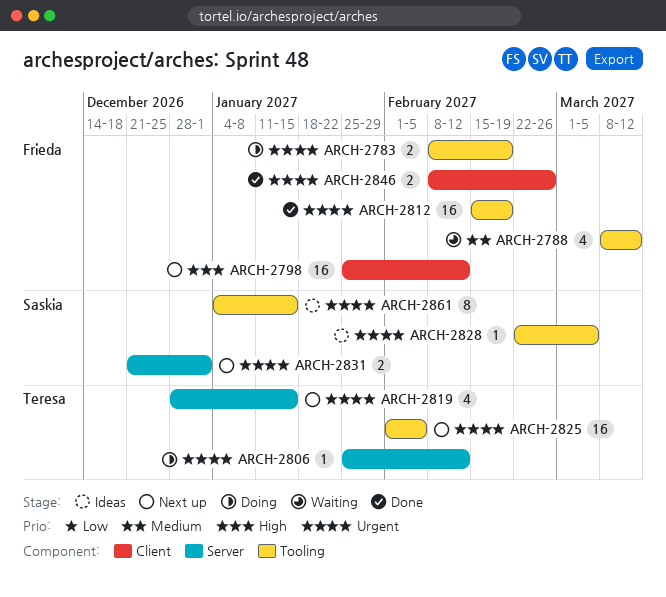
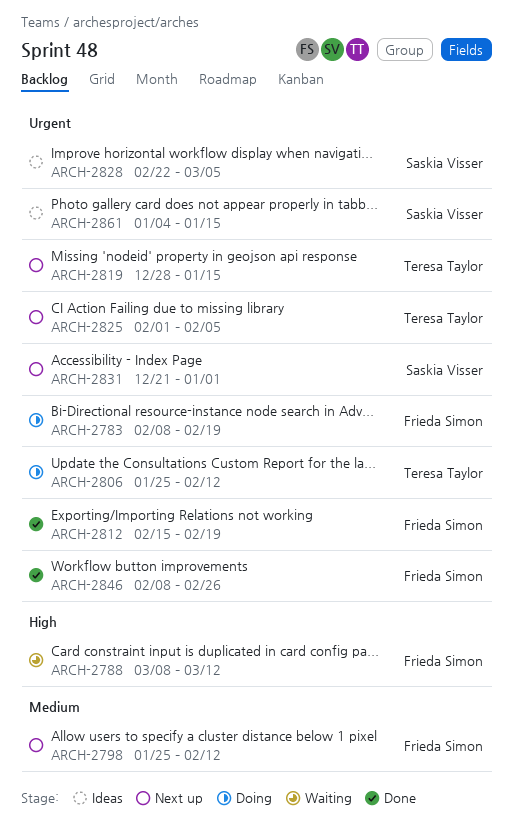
ARCH-2788, priority: Medium -> High
ARCH-2798, priority: High -> Medium

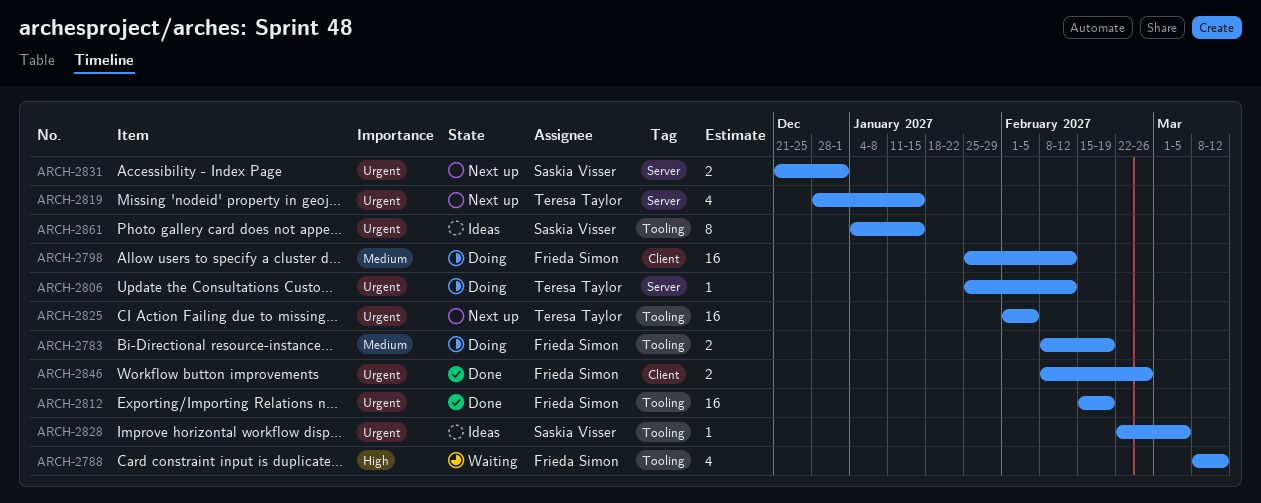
ARCH-2783, priority: Urgent -> Medium
ARCH-2798, status: Next up -> Doing

